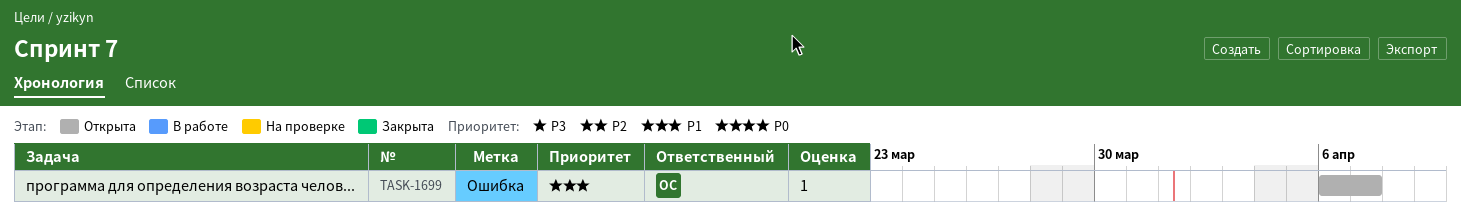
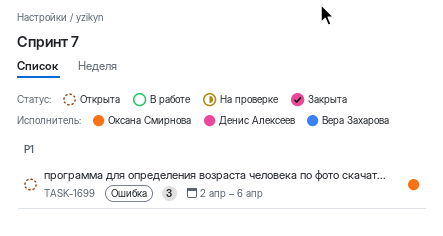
TASK-1699, estimate: 1 -> 3
TASK-1699, start: Apr 6 -> Apr 2
TASK-1699, due: Apr 7 -> Apr 6

